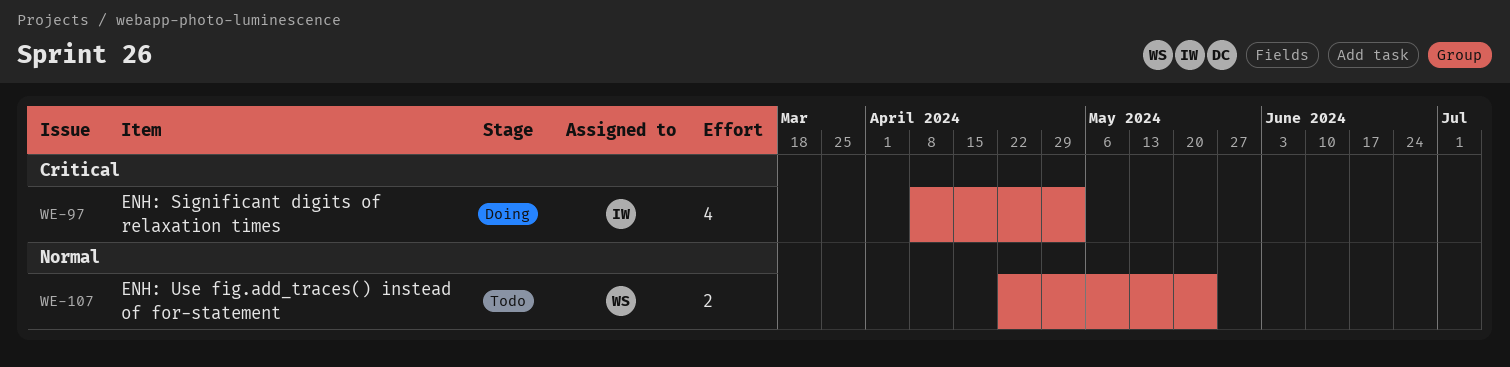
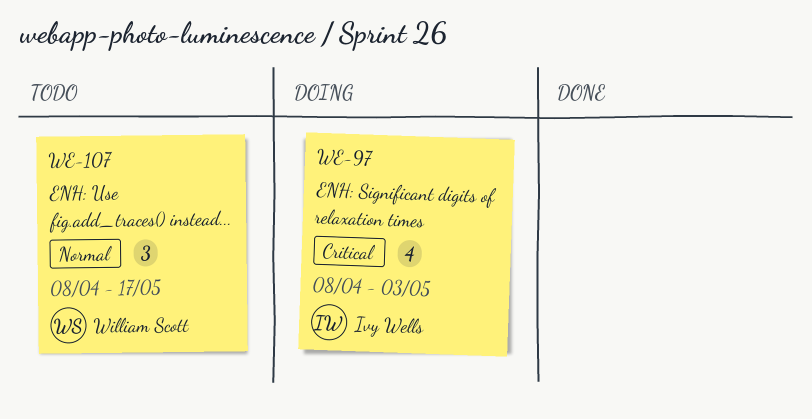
WE-107, estimate: 2 -> 3
WE-107, start: Apr 22 -> Apr 8
WE-107, due: May 24 -> May 17

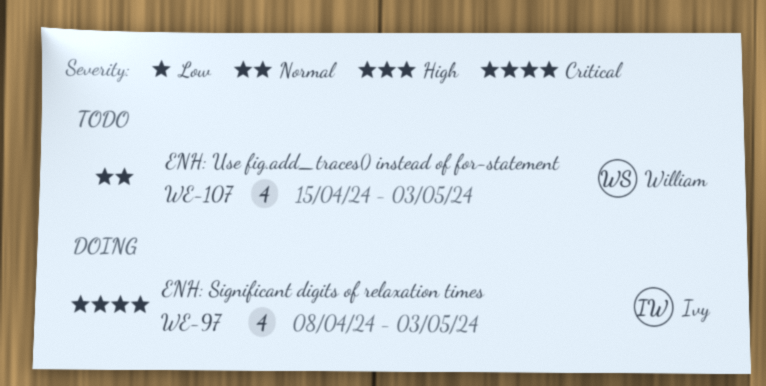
WE-107, estimate: 3 -> 4
WE-107, start: Apr 8 -> Apr 15
WE-107, due: May 17 -> May 3

